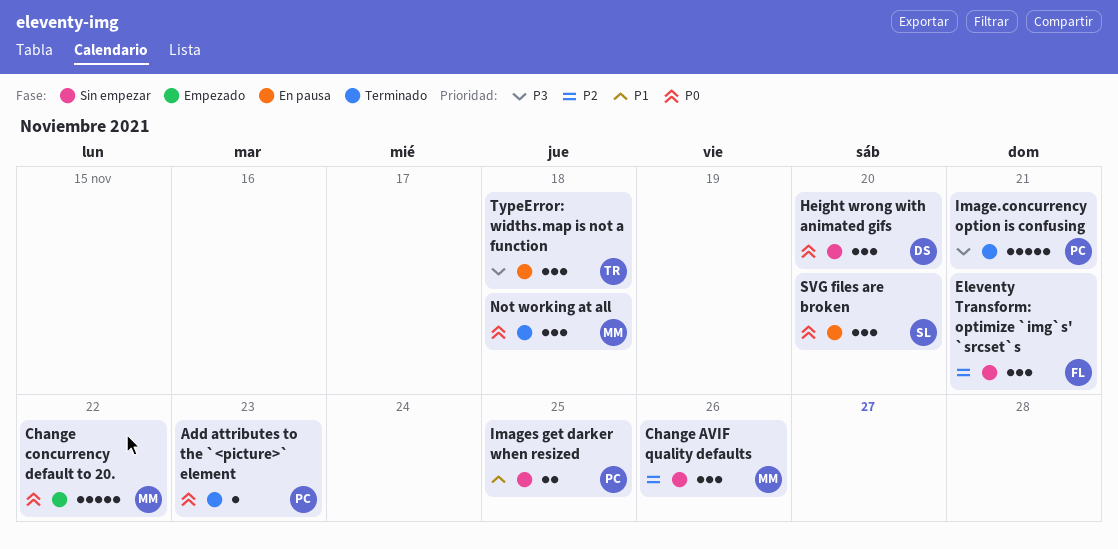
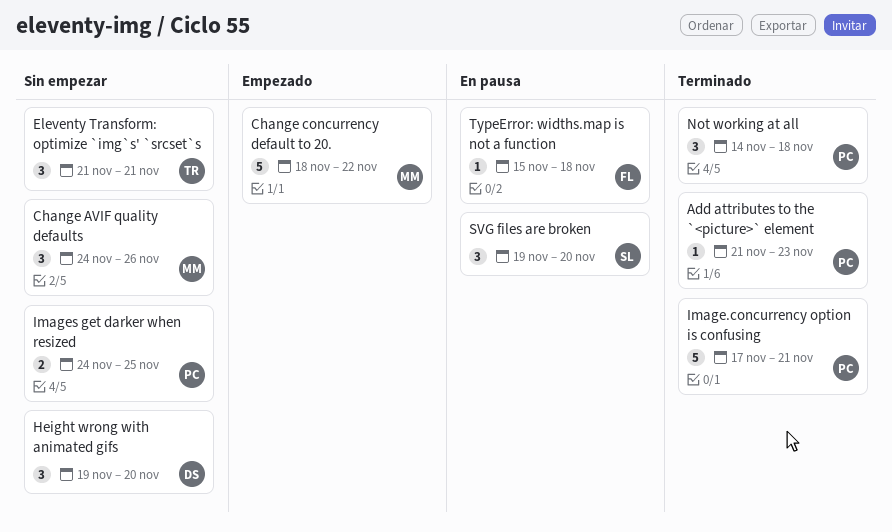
Eleventy Transform: optimize `img`s' `srcset`s, owner: FL -> TR
Not working at all, owner: MM -> PC
TypeError: widths.map is not a function, owner: TR -> FL
TypeError: widths.map is not a function, estimate: 3 -> 1

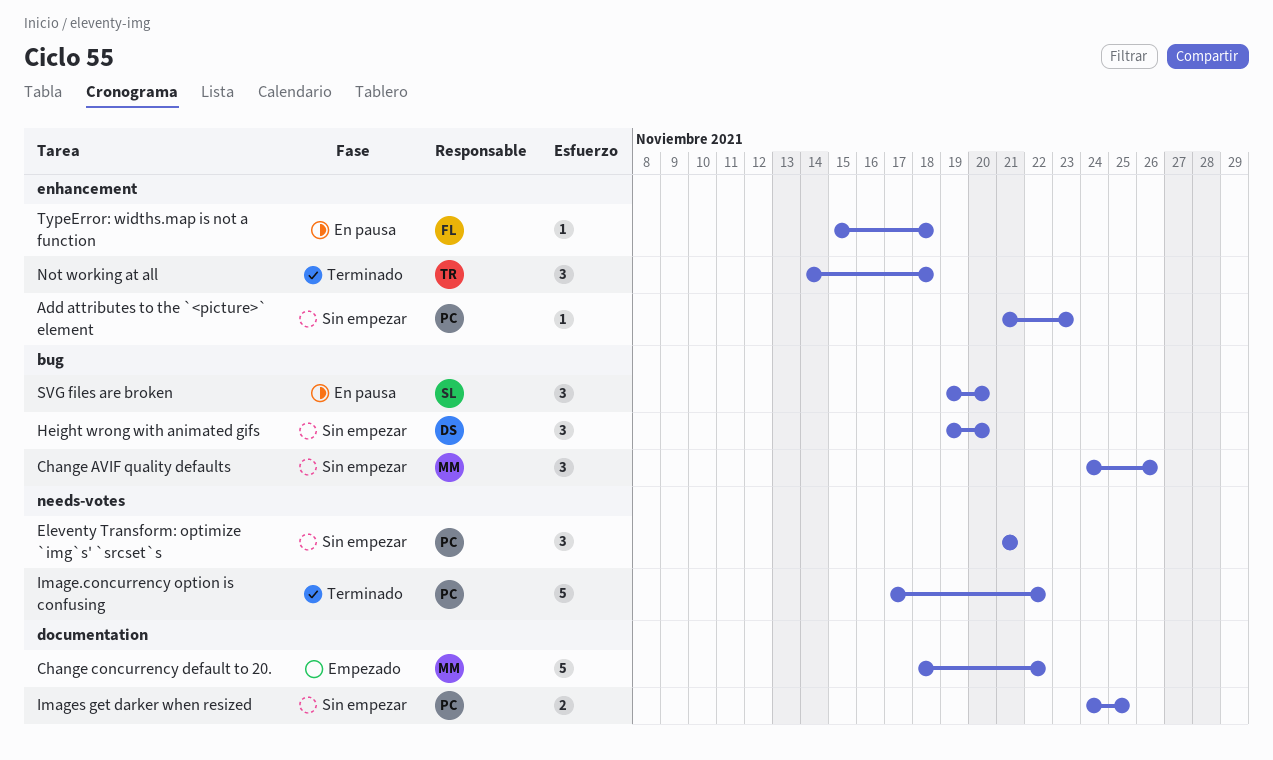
Add attributes to the `<picture>` element, status: Terminado -> Sin empezar
Eleventy Transform: optimize `img`s' `srcset`s, owner: TR -> PC
Image.concurrency option is confusing, due: Nov 21 -> Nov 22
Not working at all, owner: PC -> TR

